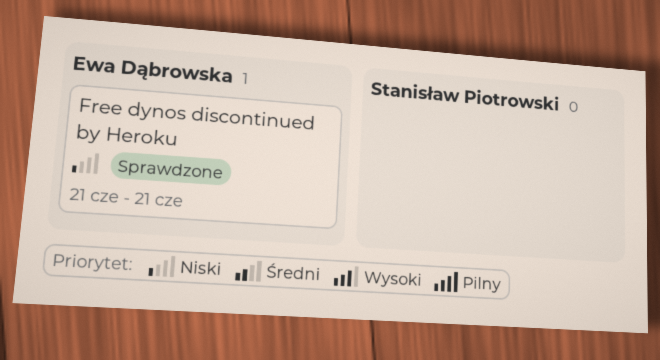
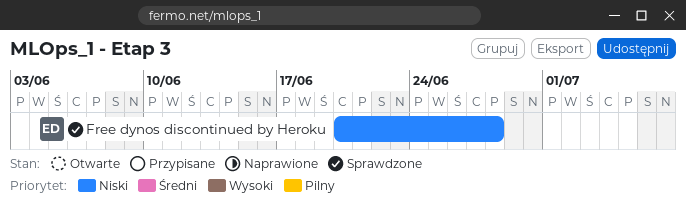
Free dynos discontinued by Heroku, start: Jun 21 -> Jun 20
Free dynos discontinued by Heroku, due: Jun 21 -> Jun 28

